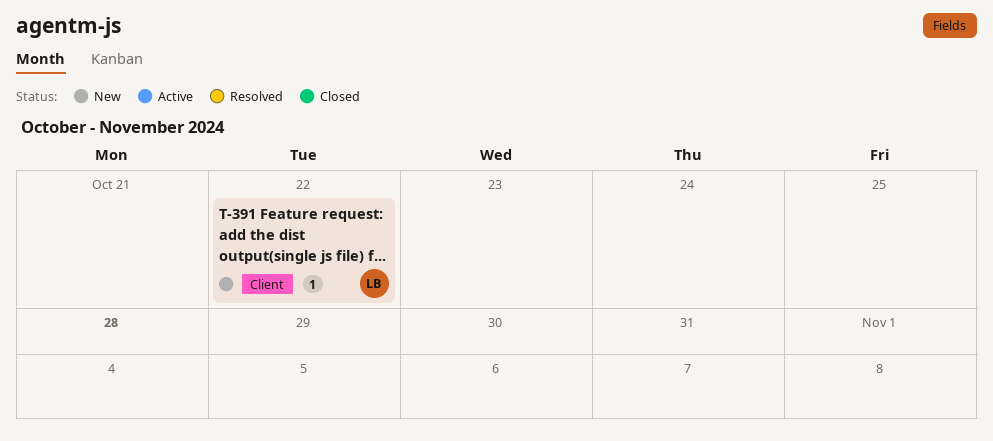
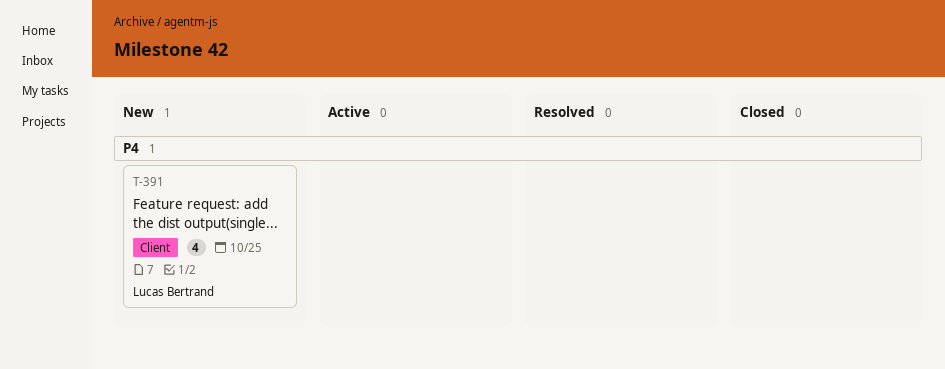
T-391, estimate: 1 -> 4
T-391, due: Oct 22 -> Oct 25

